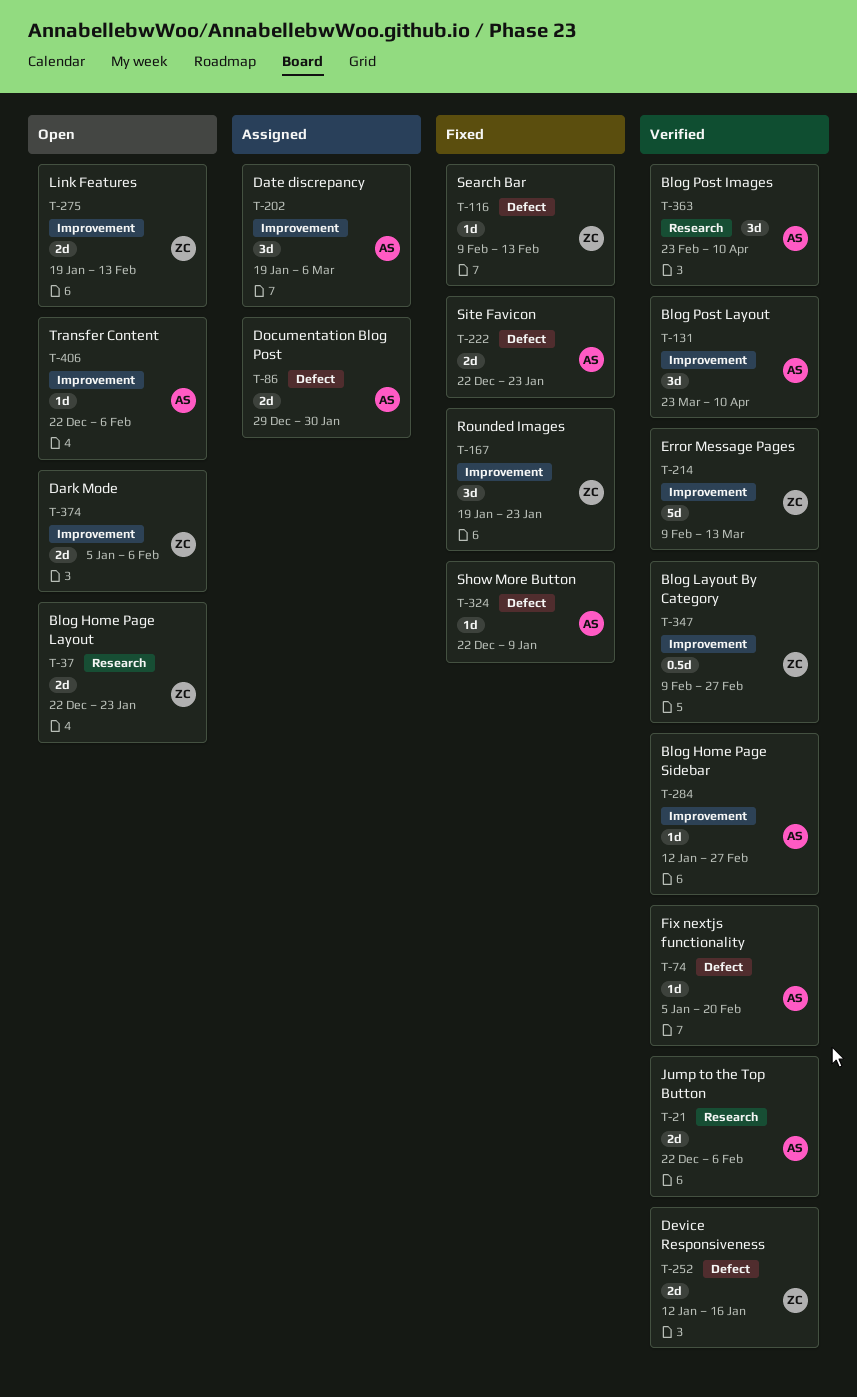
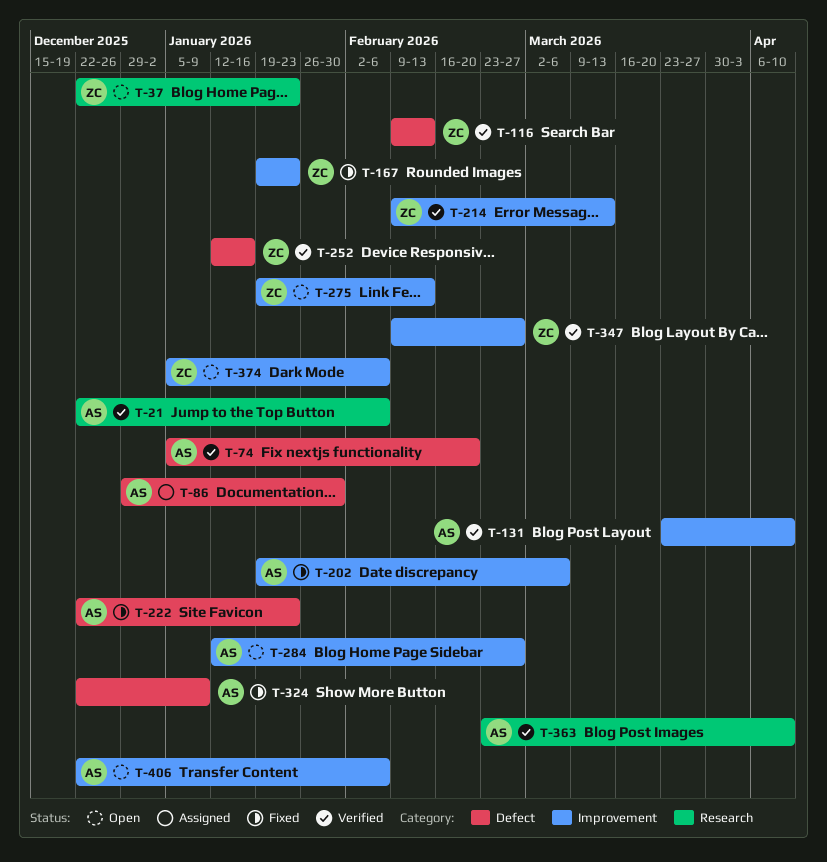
T-116, status: Fixed -> Verified
T-202, status: Assigned -> Fixed
T-284, status: Verified -> Open

